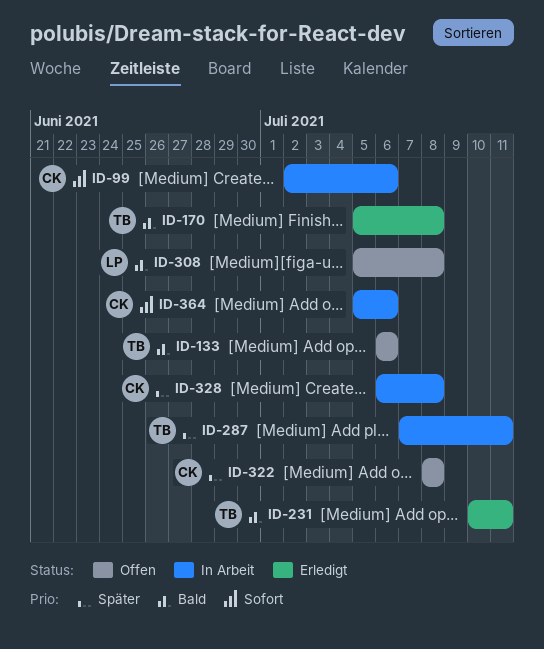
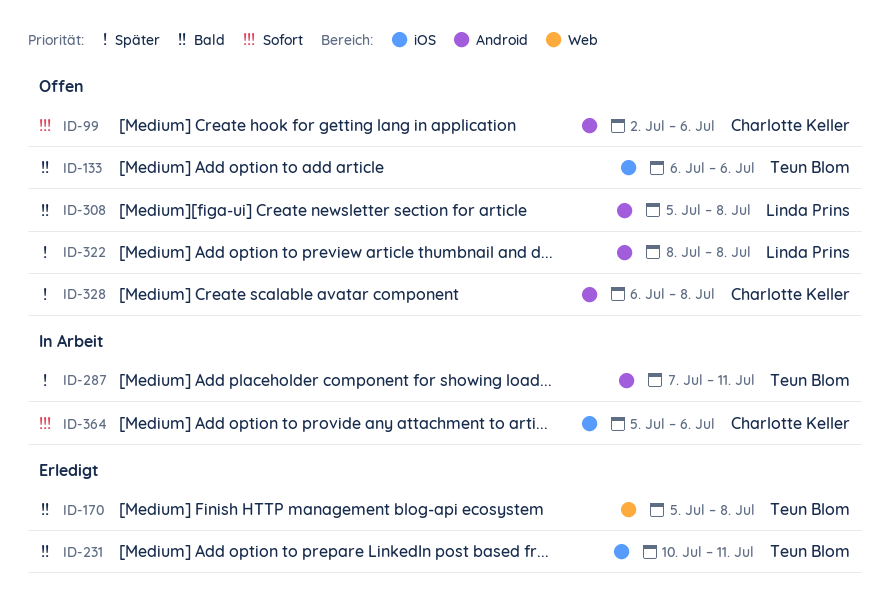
ID-99, status: In Arbeit -> Offen
ID-322, owner: Charlotte Keller -> Linda Prins
ID-328, status: In Arbeit -> Offen

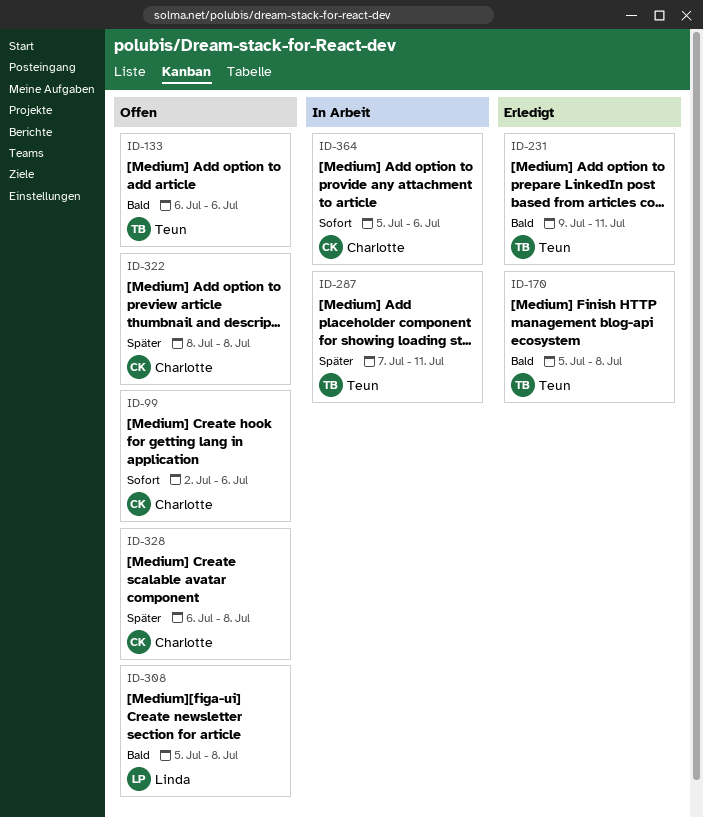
ID-231, start: Jul 10 -> Jul 9
ID-322, owner: Linda Prins -> Charlotte Keller

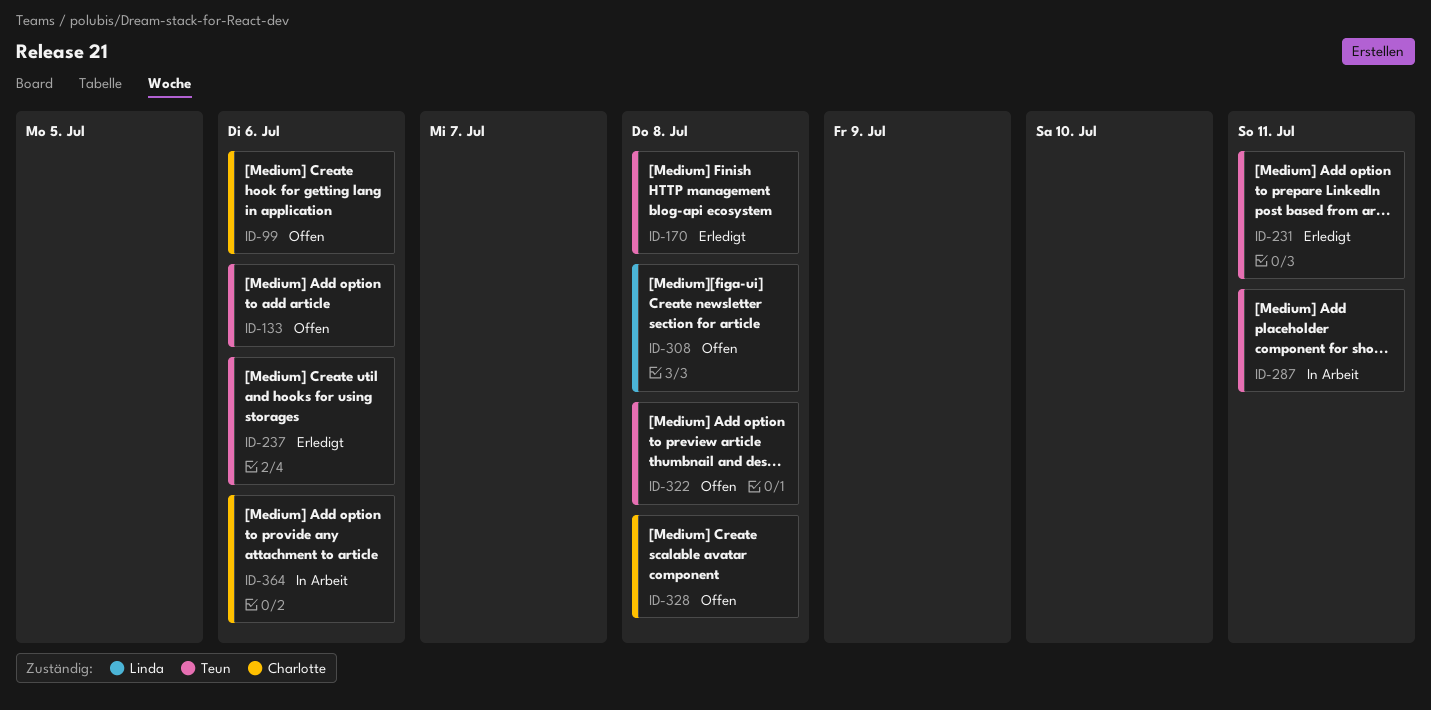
ID-237: none -> present
ID-322, owner: Charlotte -> Teun

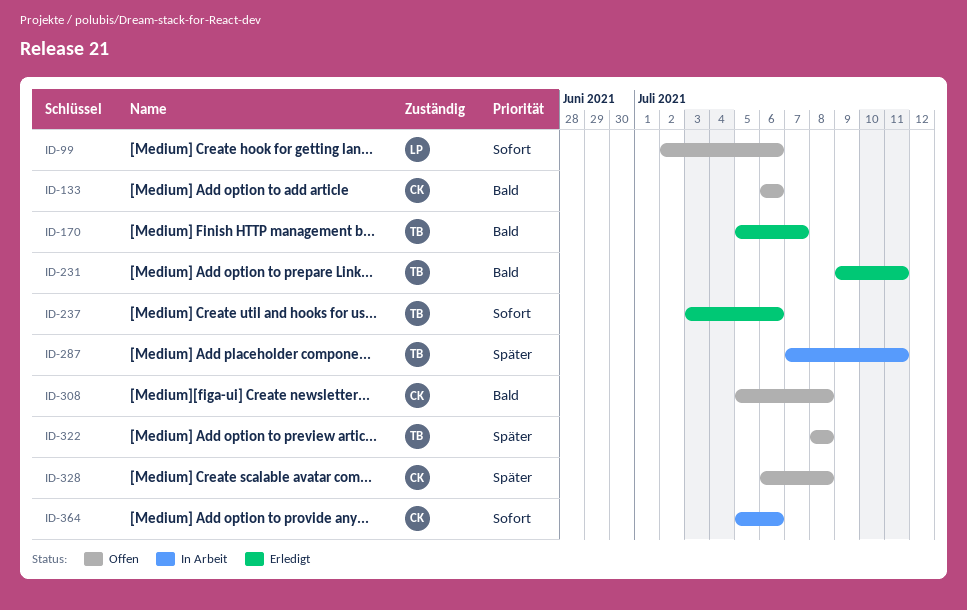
ID-99, owner: Charlotte -> Linda
ID-133, owner: Teun -> Charlotte
ID-170, due: Jul 8 -> Jul 7
ID-308, owner: Linda -> Charlotte

